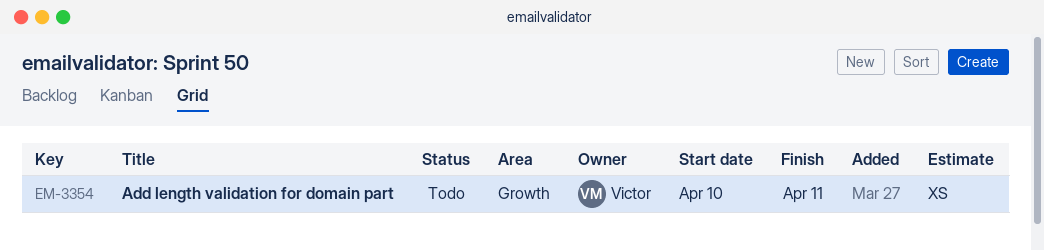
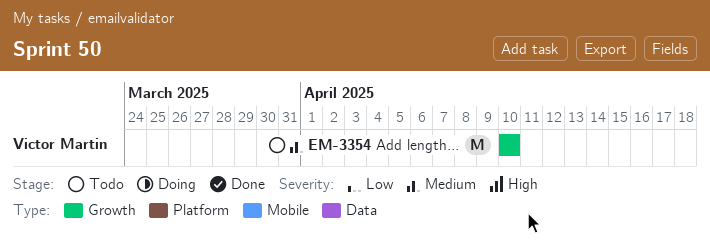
EM-3354, estimate: XS -> M
EM-3354, due: Apr 11 -> Apr 10

